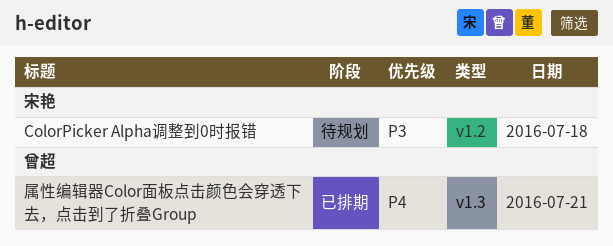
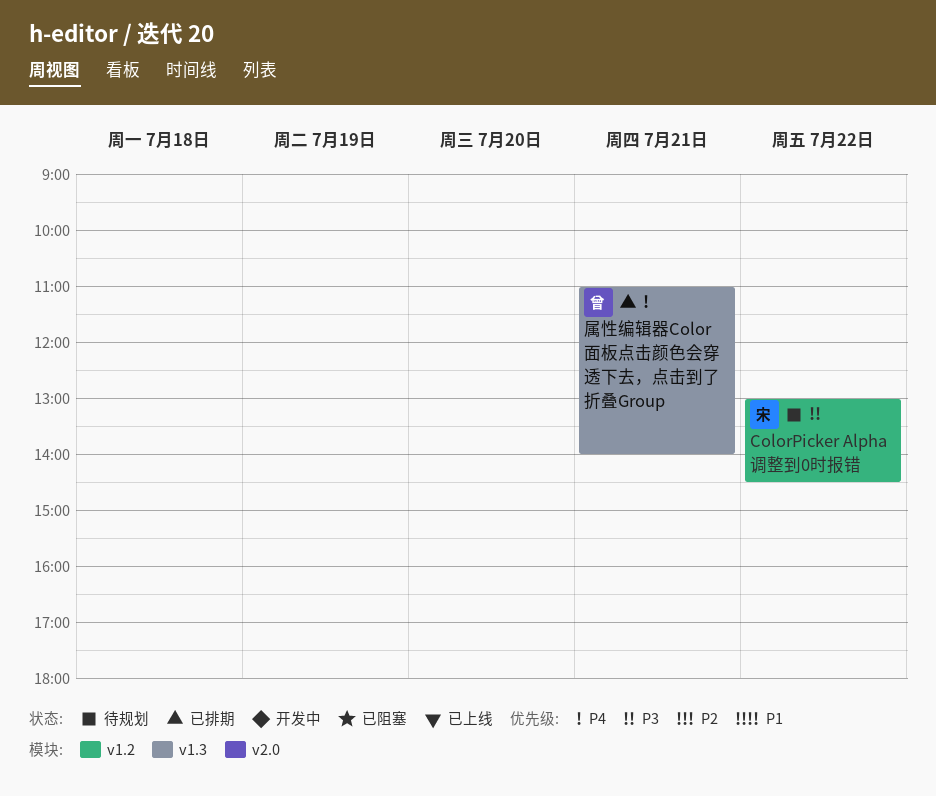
ColorPicker Alpha调整到0时报错, day: Jul 18 -> Jul 22

